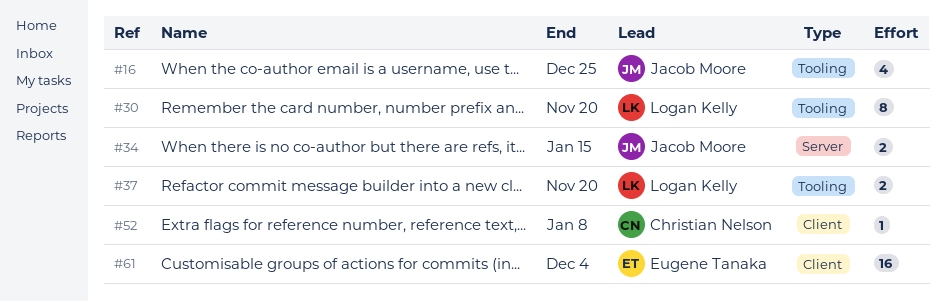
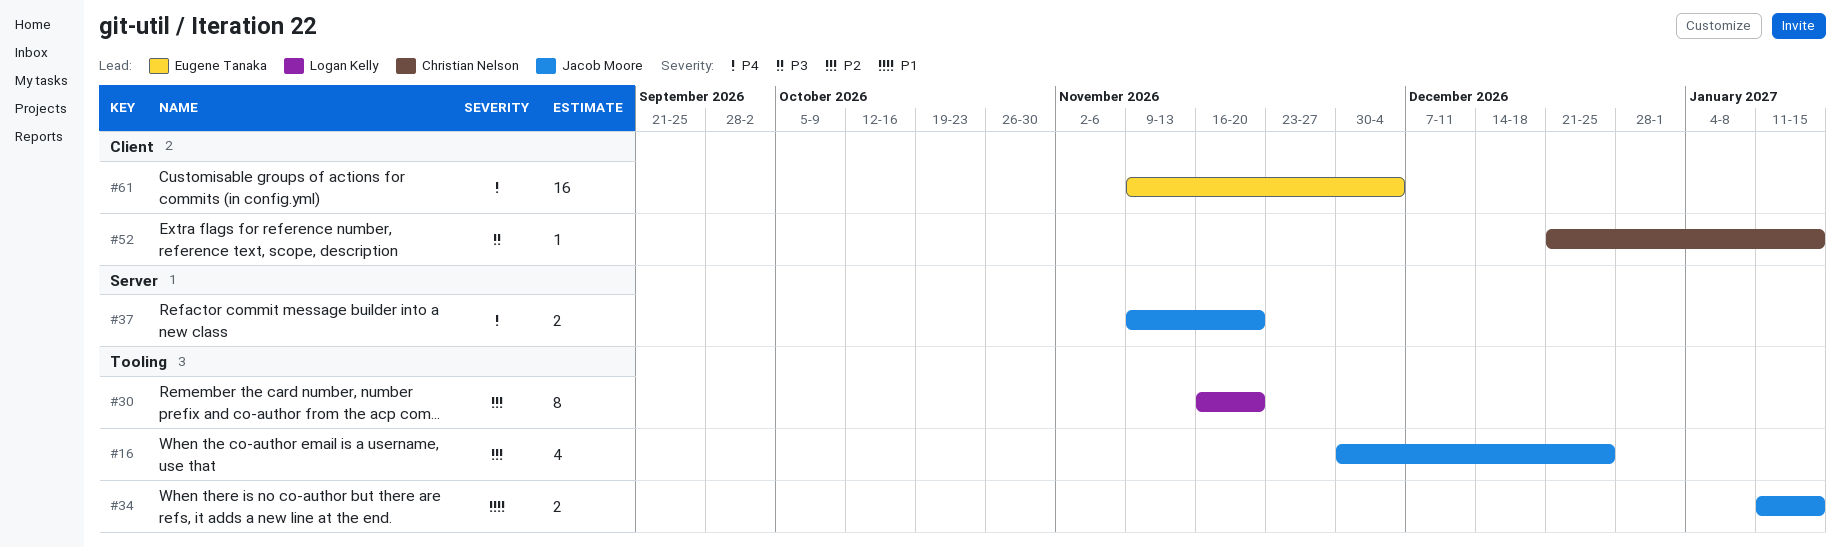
#34, label: Server -> Tooling
#37, owner: Logan Kelly -> Jacob Moore
#37, label: Tooling -> Server
#52, due: Jan 8 -> Jan 15

